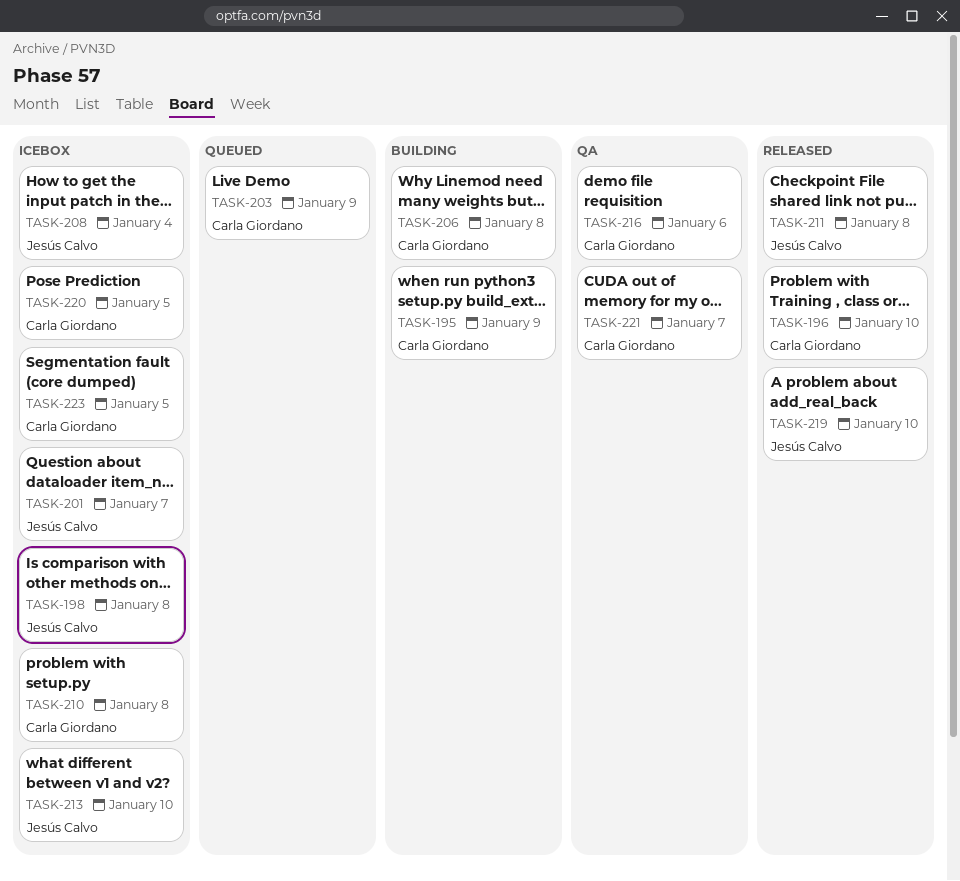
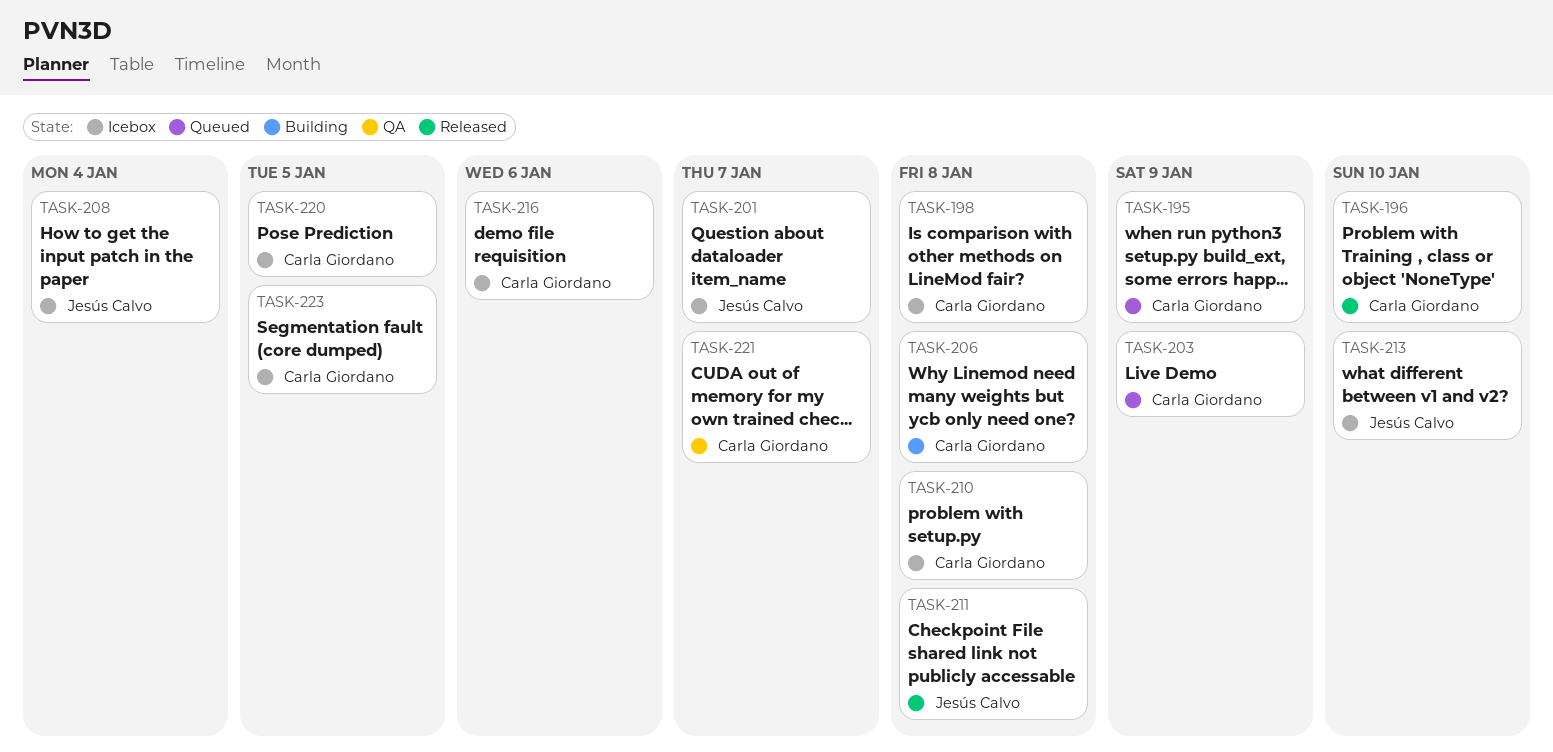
TASK-195, status: Building -> Queued
TASK-198, owner: Jesús Calvo -> Carla Giordano
TASK-216, status: QA -> Icebox
TASK-219: present -> none

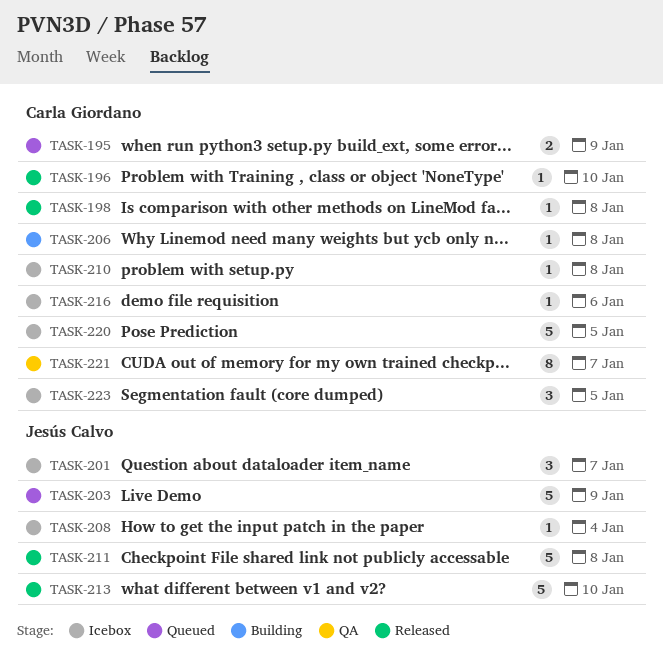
TASK-198, status: Icebox -> Released
TASK-203, owner: Carla Giordano -> Jesús Calvo
TASK-213, status: Icebox -> Released

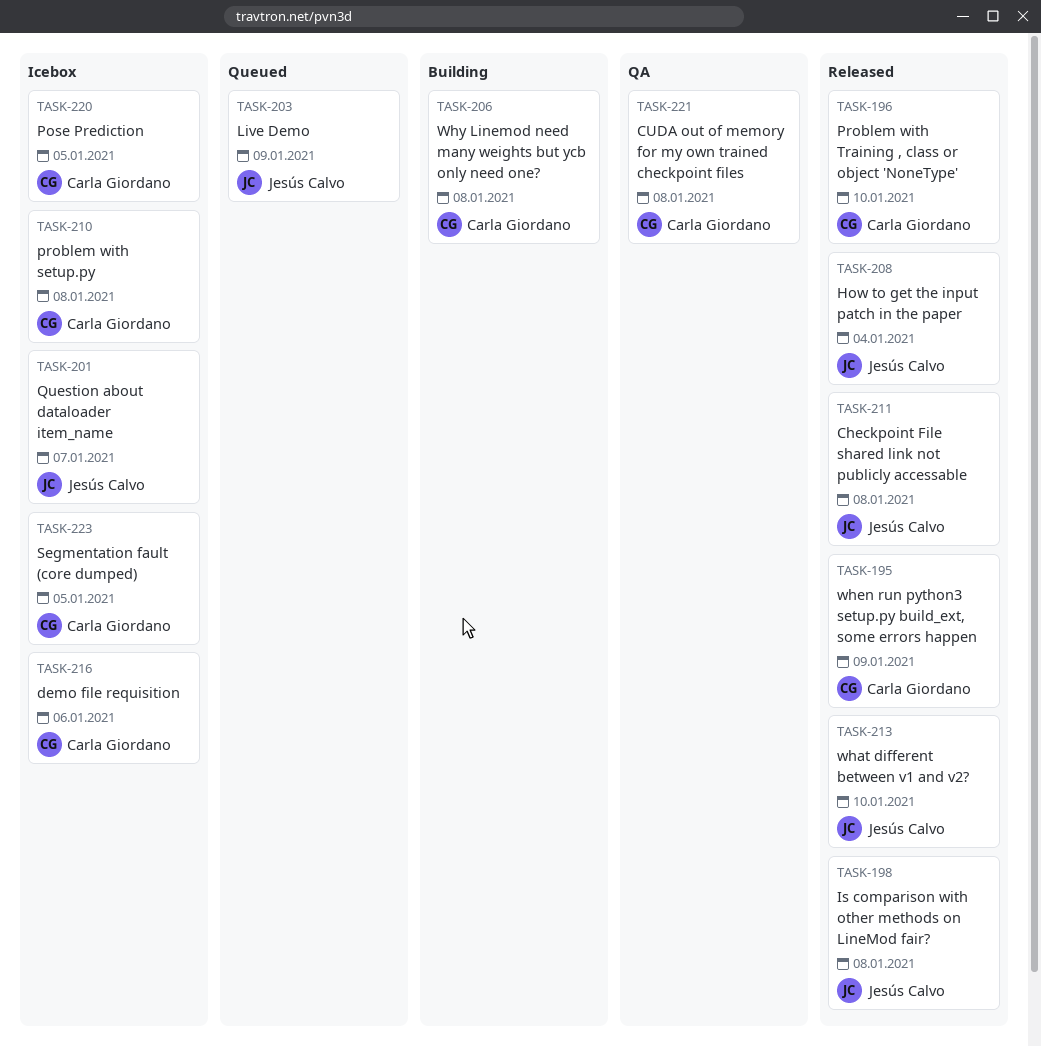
TASK-195, status: Queued -> Released
TASK-198, owner: Carla Giordano -> Jesús Calvo
TASK-208, status: Icebox -> Released
TASK-221, due: Jan 7 -> Jan 8

